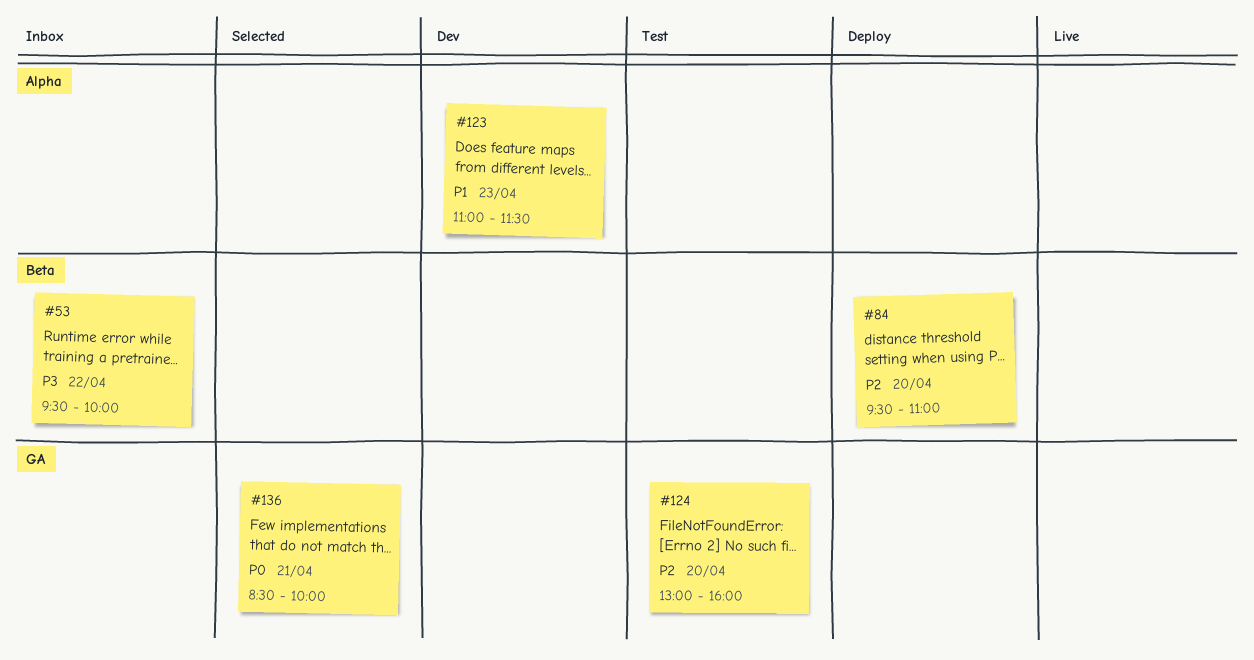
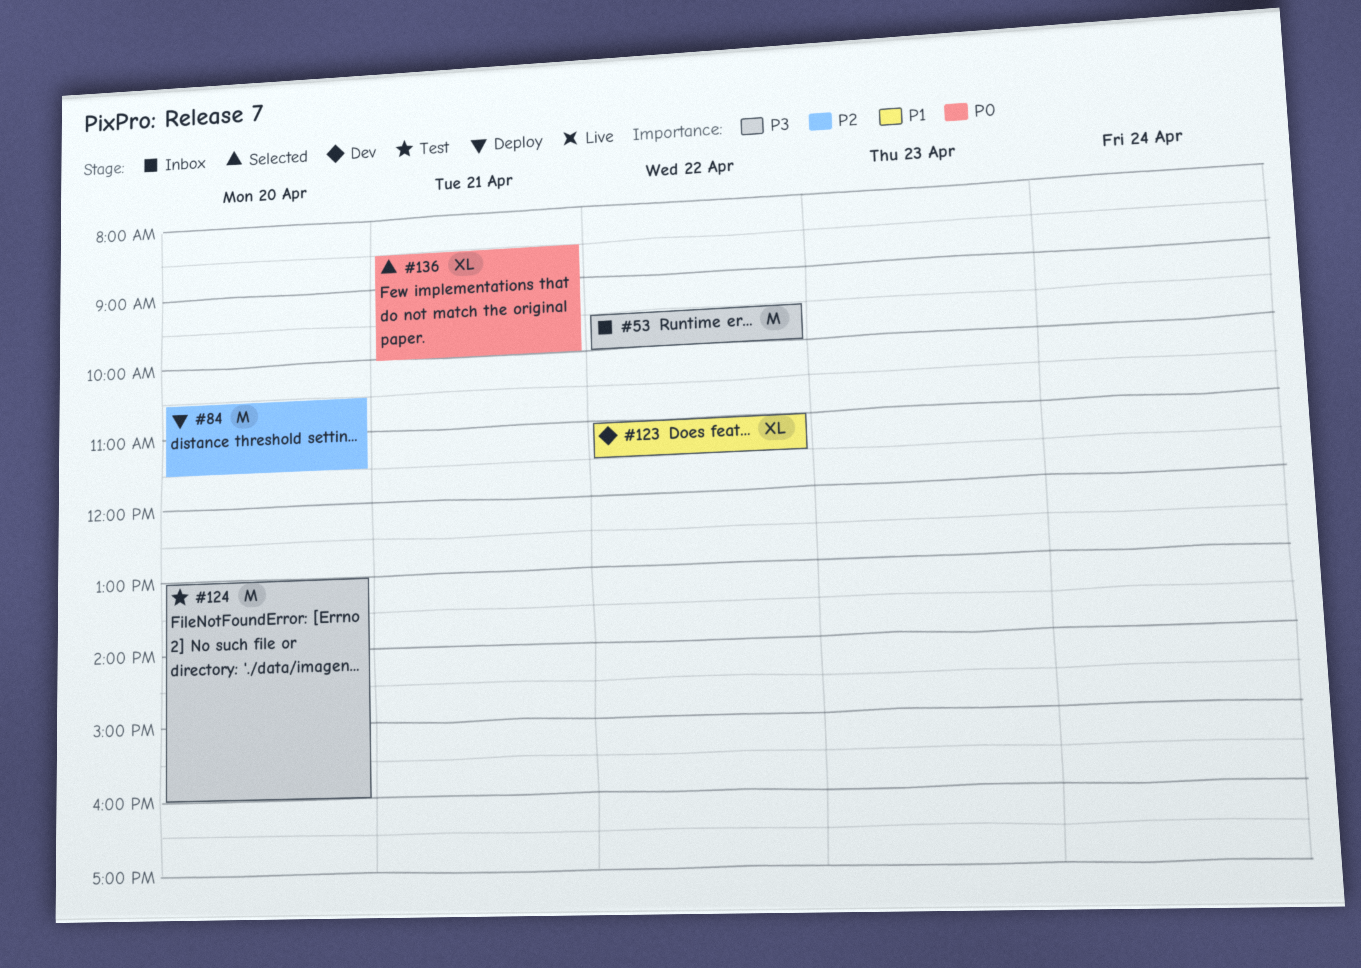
#84, begins: 09:30 -> 10:30
#84, ends: 11:00 -> 11:30
#123, day: Apr 23 -> Apr 22
#124, priority: P2 -> P3

